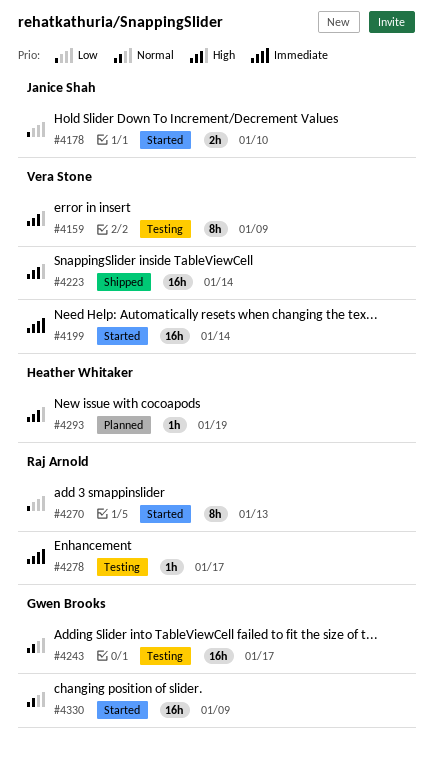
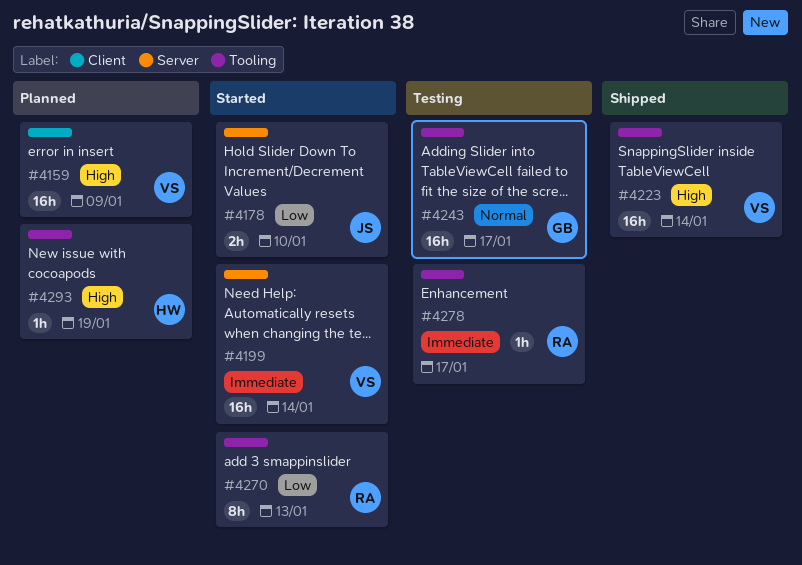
#4159, status: Testing -> Planned
#4159, estimate: 8h -> 16h
#4330: present -> none

